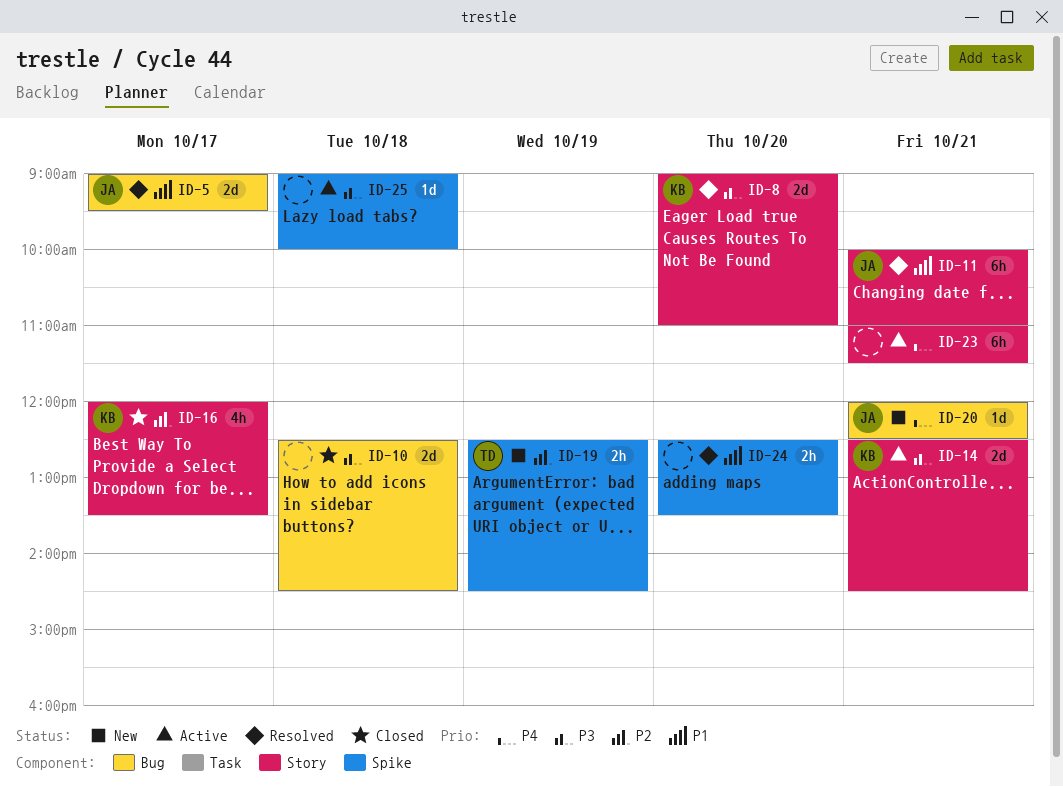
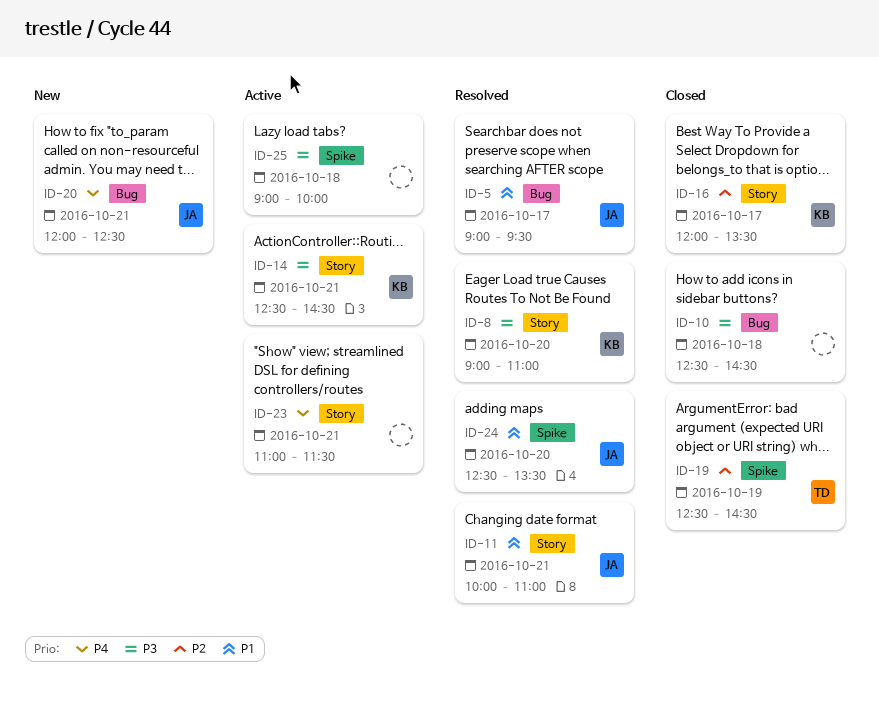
ID-19, status: New -> Closed
ID-24, owner: none -> JA

